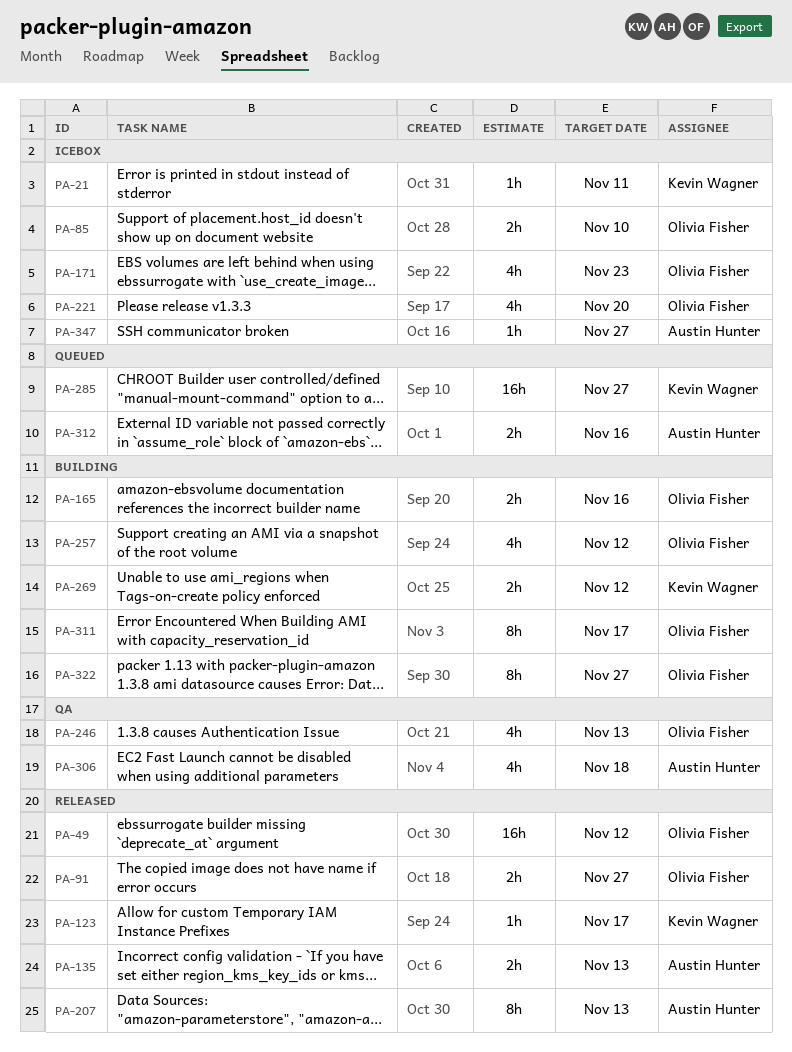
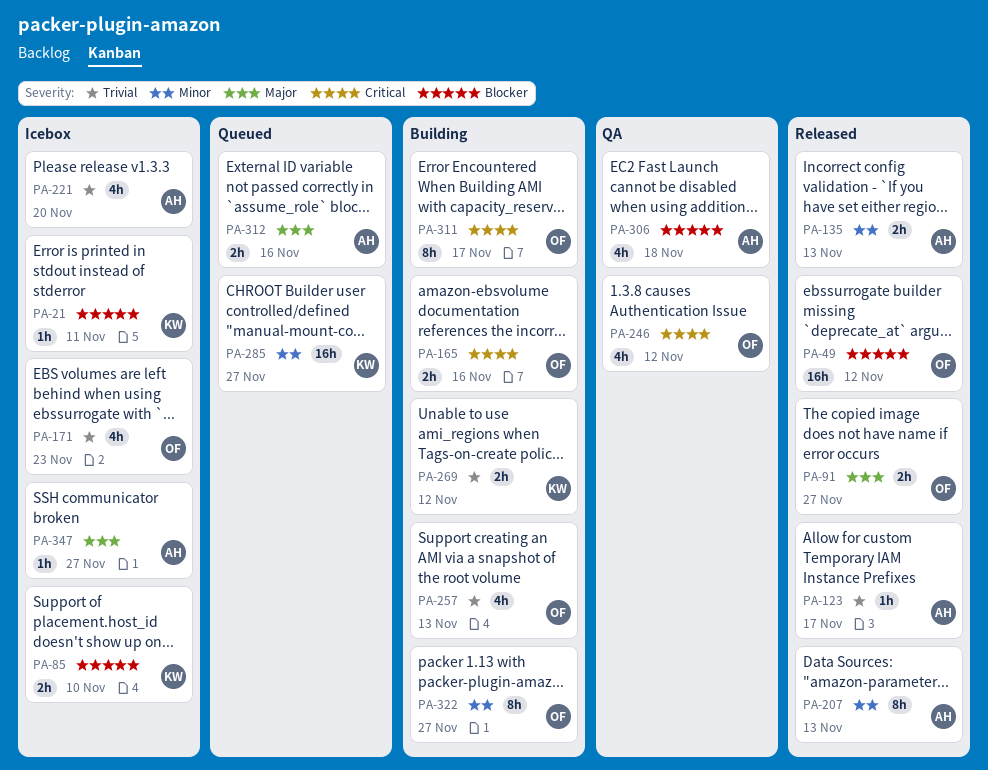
PA-85, owner: Olivia Fisher -> Kevin Wagner
PA-123, owner: Kevin Wagner -> Austin Hunter
PA-221, owner: Olivia Fisher -> Austin Hunter
PA-246, due: Nov 13 -> Nov 12
PA-257, due: Nov 12 -> Nov 13

